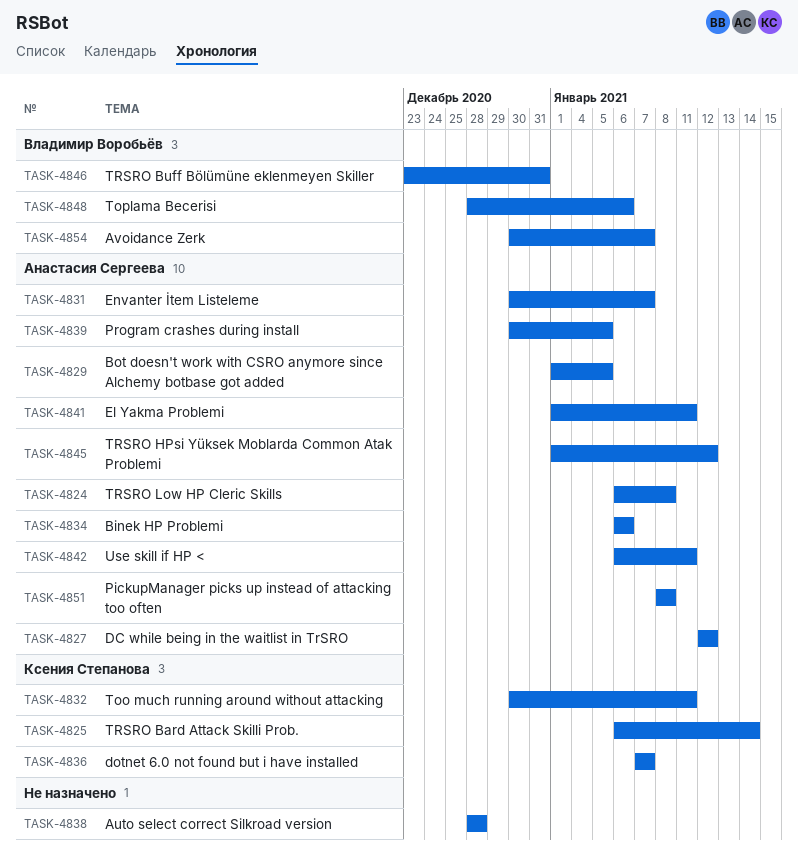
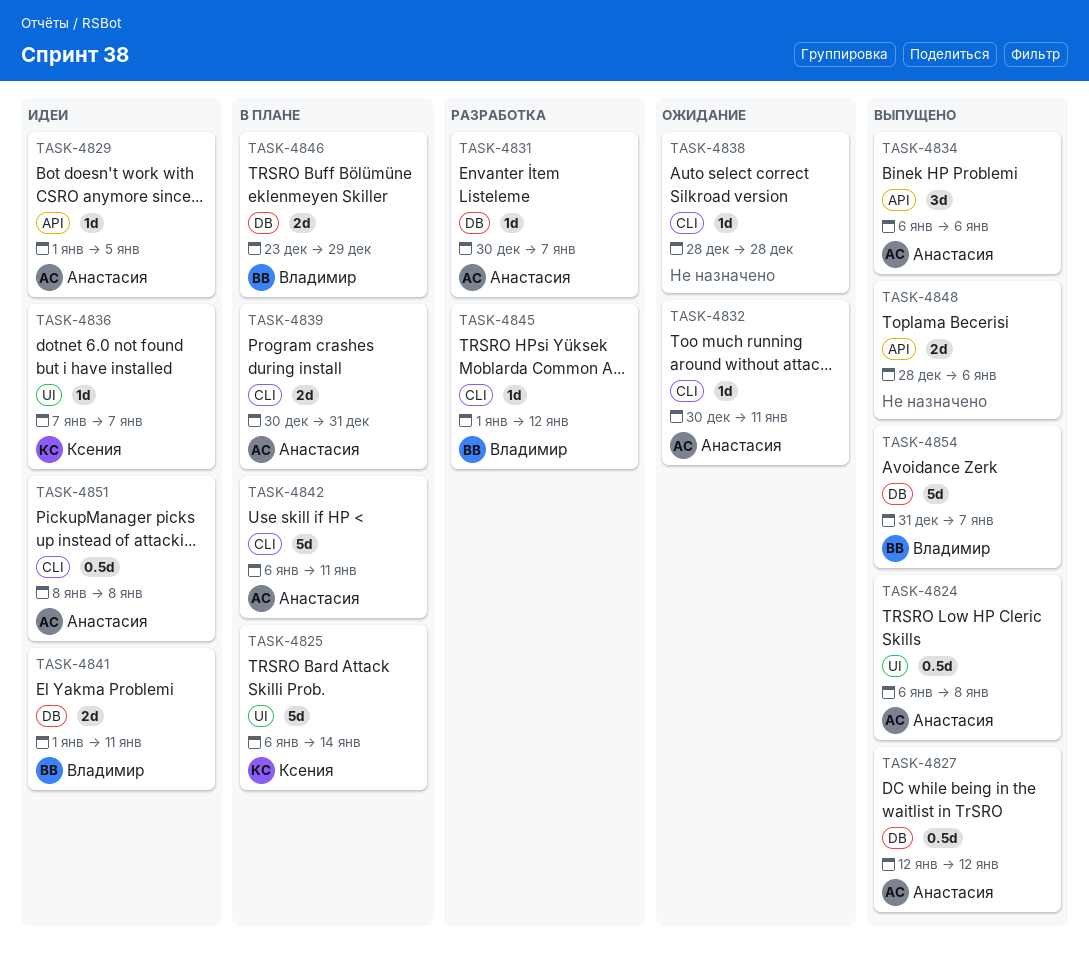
TASK-4832, owner: Ксения Степанова -> Анастасия Сергеева
TASK-4839, due: Jan 5 -> Dec 31
TASK-4841, owner: Анастасия Сергеева -> Владимир Воробьёв
TASK-4845, owner: Анастасия Сергеева -> Владимир Воробьёв
TASK-4846, due: Dec 31 -> Dec 29
TASK-4848, owner: Владимир Воробьёв -> none
TASK-4854, start: Dec 30 -> Dec 31

